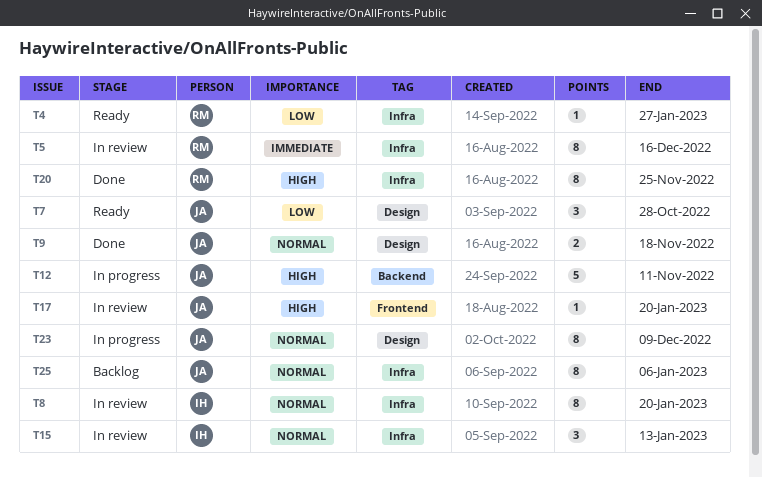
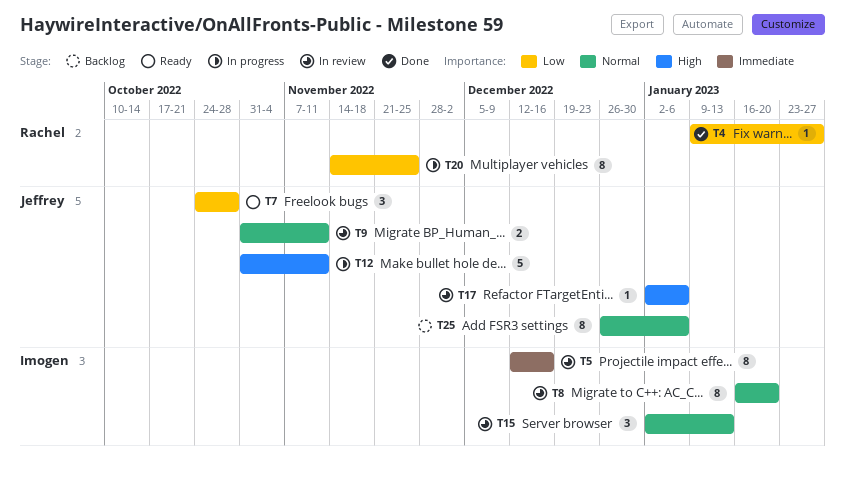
T4, status: Ready -> Done
T5, owner: Rachel -> Imogen
T9, status: Done -> In review
T9, due: Nov 18 -> Nov 11
T17, due: Jan 20 -> Jan 6
T20, status: Done -> In progress
T20, priority: High -> Low
T23: present -> none

